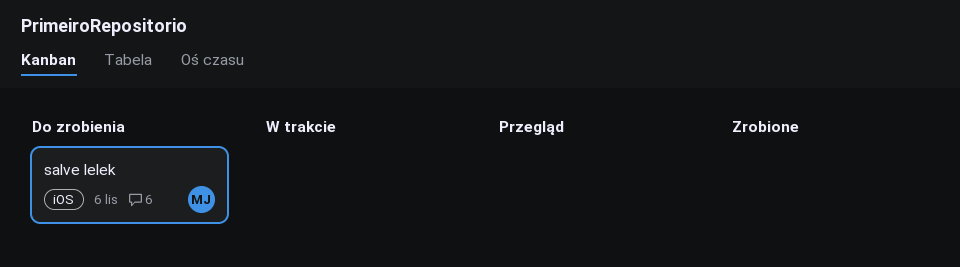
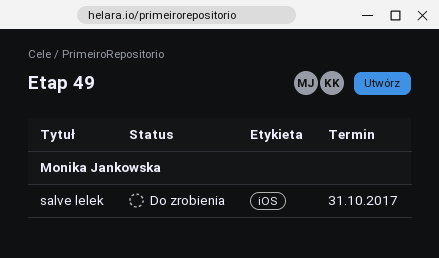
salve lelek, due: Nov 6 -> Oct 31

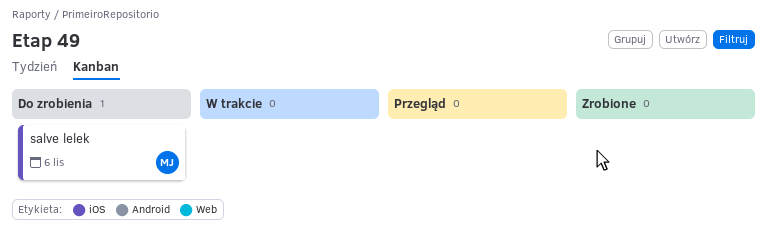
salve lelek, due: Oct 31 -> Nov 6

